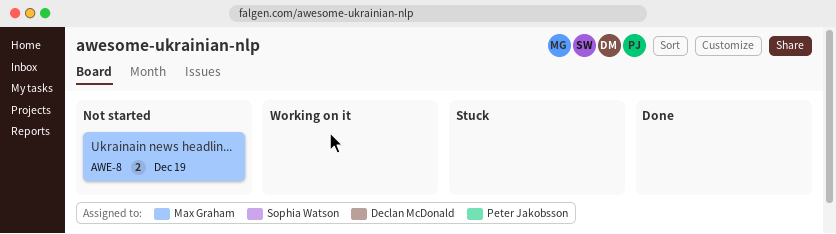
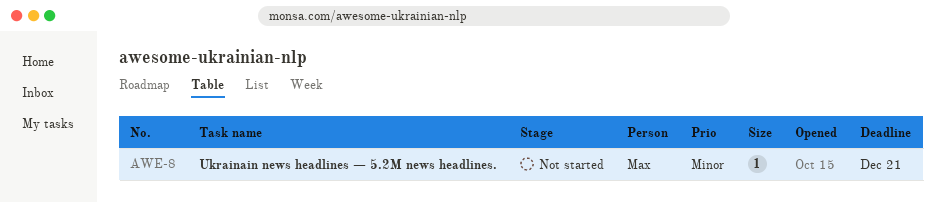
AWE-8, estimate: 2 -> 1
AWE-8, due: Dec 19 -> Dec 21

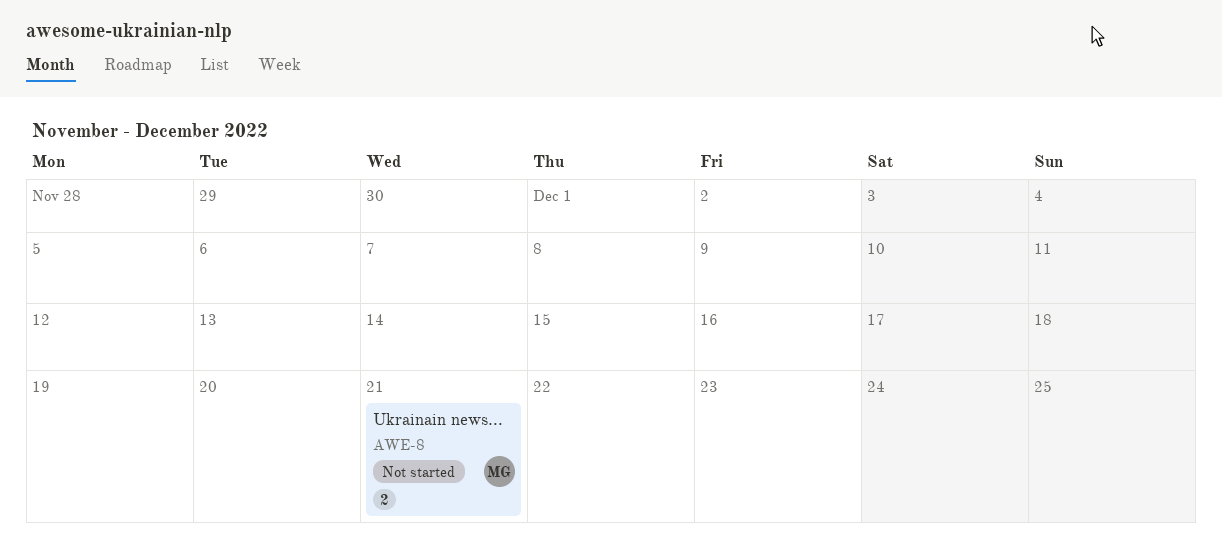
AWE-8, estimate: 1 -> 2

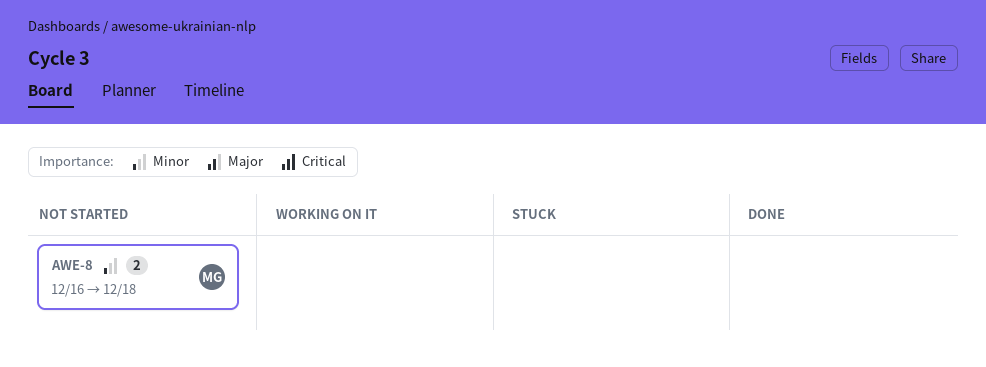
AWE-8, due: Dec 21 -> Dec 18

